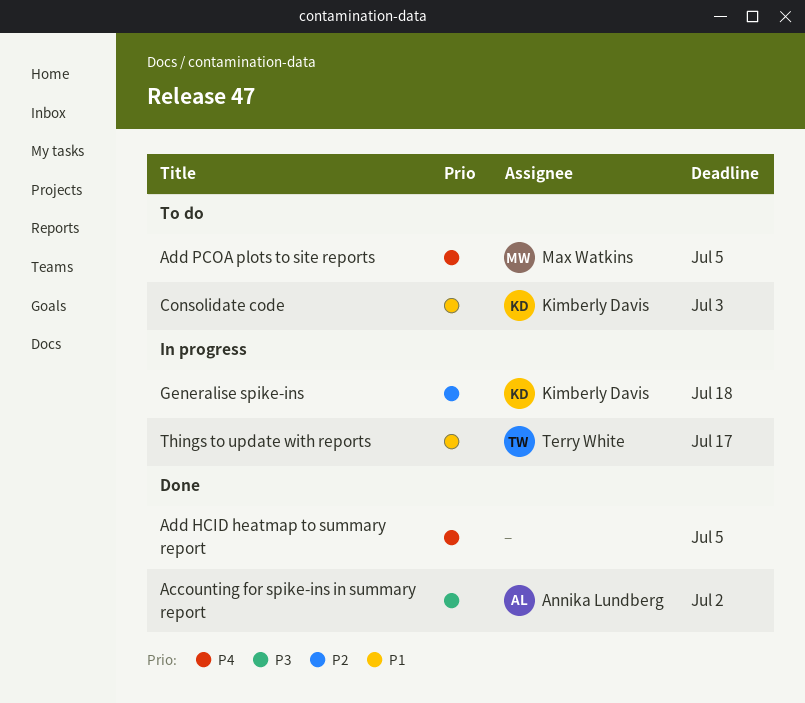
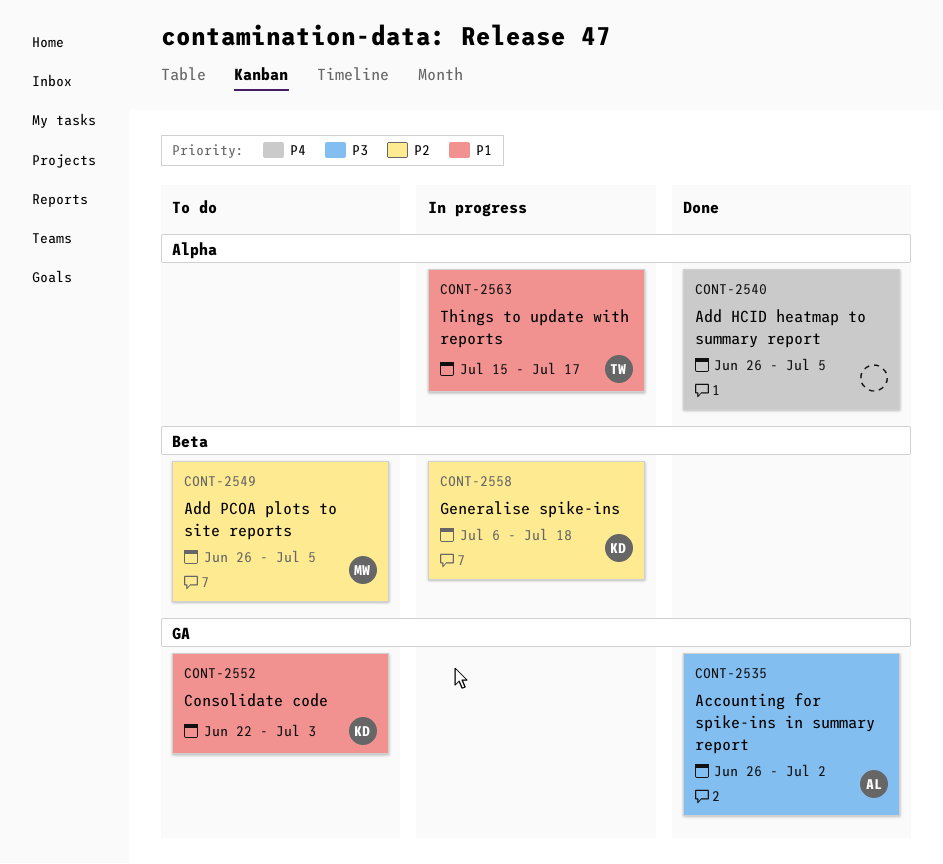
Add PCOA plots to site reports, priority: P4 -> P2

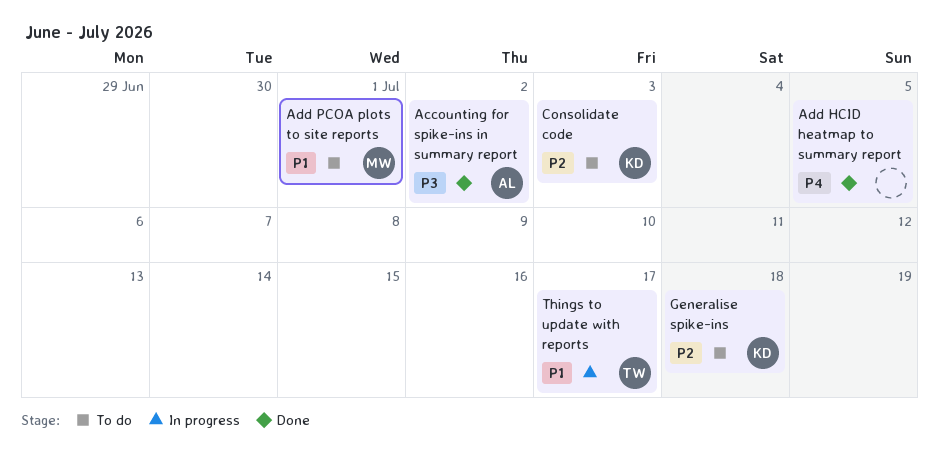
Add PCOA plots to site reports, priority: P2 -> P1
Add PCOA plots to site reports, due: Jul 5 -> Jul 1
Consolidate code, priority: P1 -> P2
Generalise spike-ins, status: In progress -> To do

